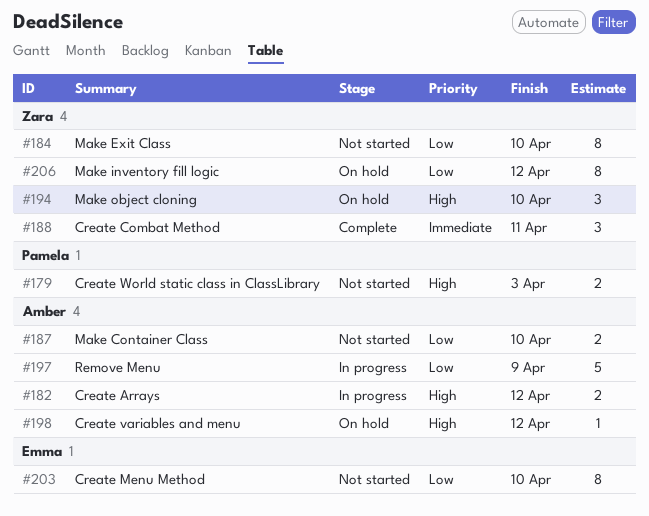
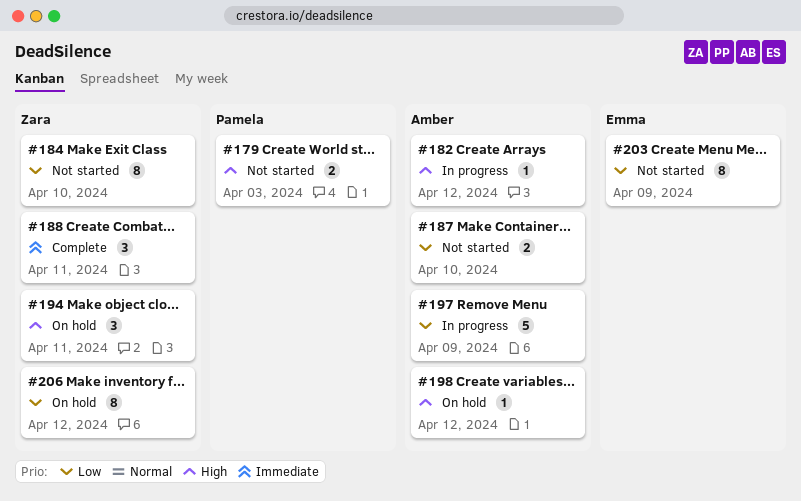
#182, estimate: 2 -> 1
#194, due: Apr 10 -> Apr 11
#203, due: Apr 10 -> Apr 9

